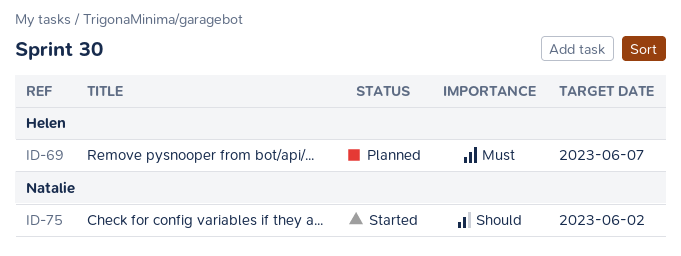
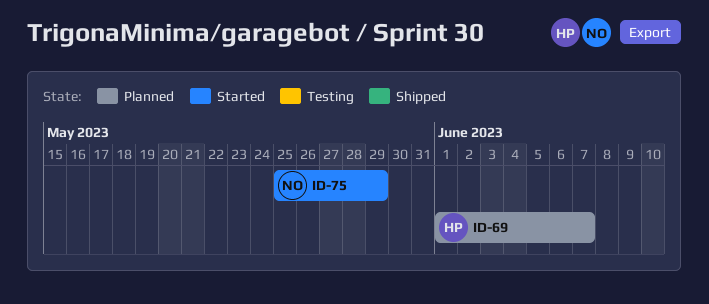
ID-75, due: Jun 2 -> May 29

